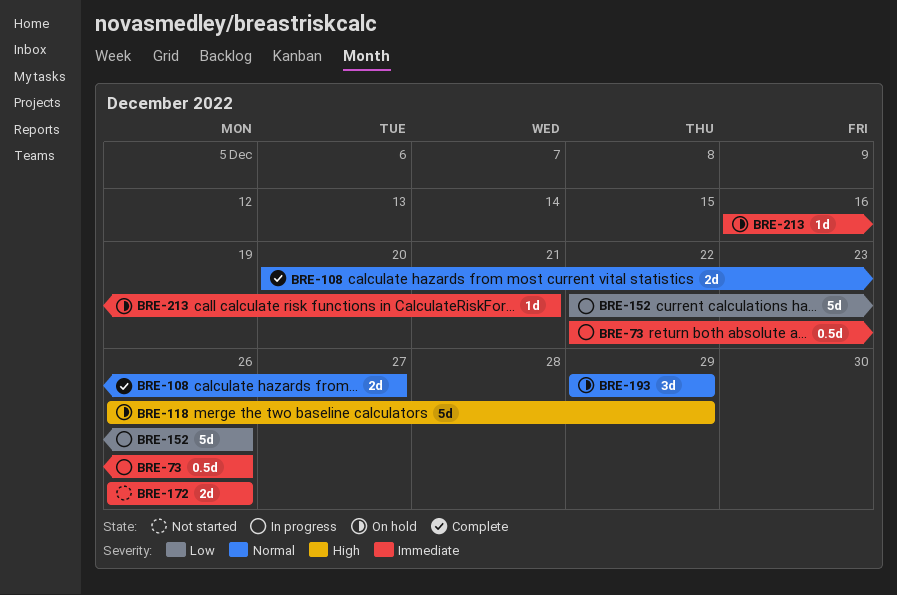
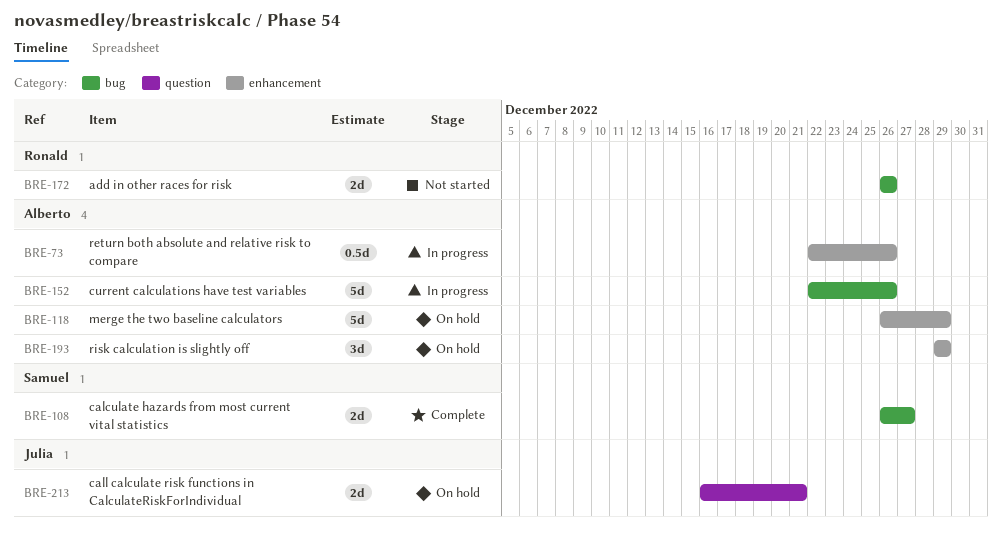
BRE-108, start: Dec 20 -> Dec 26
BRE-213, estimate: 1d -> 2d

